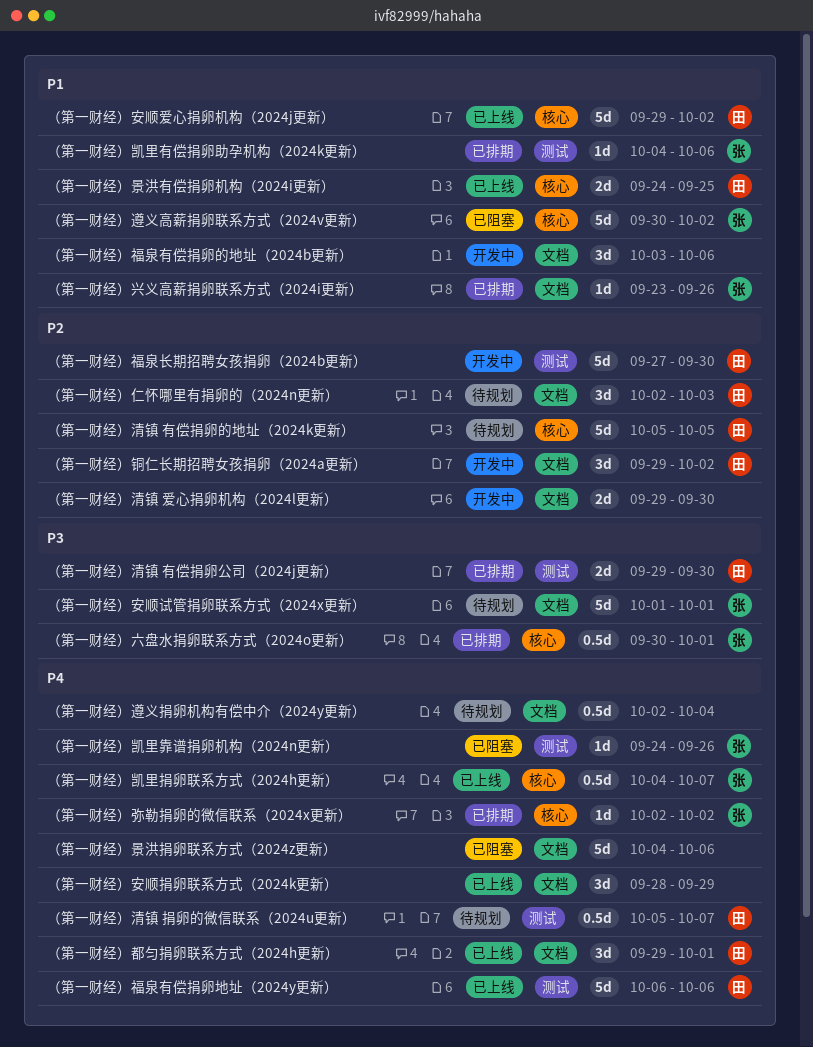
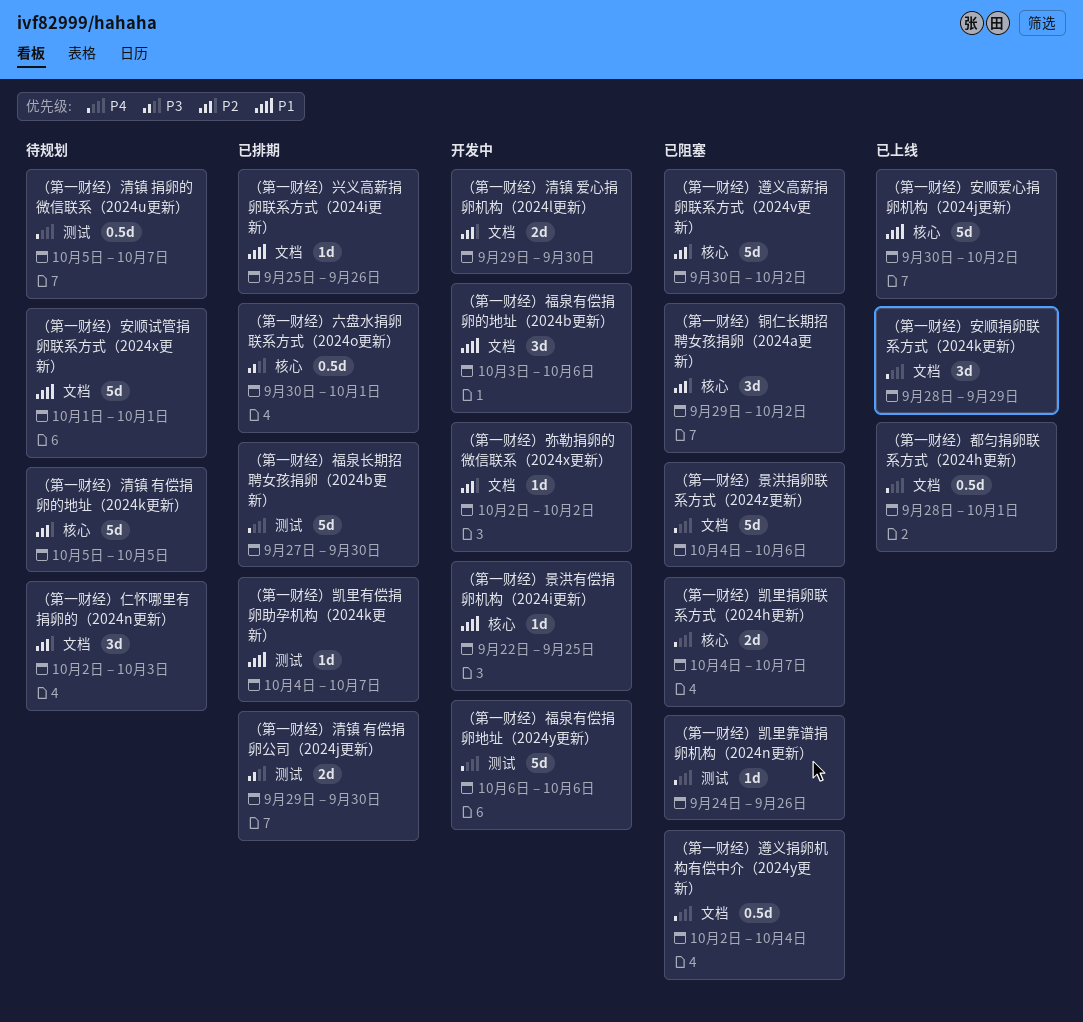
（第一财经）兴义高薪捐卵联系方式（2024i更新）, start: Sep 23 -> Sep 25
（第一财经）凯里捐卵联系方式（2024h更新）, status: 已上线 -> 已阻塞
（第一财经）凯里捐卵联系方式（2024h更新）, estimate: 0.5d -> 2d
（第一财经）凯里有偿捐卵助孕机构（2024k更新）, due: Oct 6 -> Oct 7
（第一财经）安顺爱心捐卵机构（2024j更新）, start: Sep 29 -> Sep 30
（第一财经）安顺试管捐卵联系方式（2024x更新）, priority: P3 -> P1
（第一财经）弥勒捐卵的微信联系（2024x更新）, status: 已排期 -> 开发中
（第一财经）弥勒捐卵的微信联系（2024x更新）, priority: P4 -> P2
（第一财经）弥勒捐卵的微信联系（2024x更新）, label: 核心 -> 文档
（第一财经）景洪有偿捐卵机构（2024i更新）, status: 已上线 -> 开发中
（第一财经）景洪有偿捐卵机构（2024i更新）, estimate: 2d -> 1d
（第一财经）景洪有偿捐卵机构（2024i更新）, start: Sep 24 -> Sep 22
（第一财经）福泉有偿捐卵地址（2024y更新）, status: 已上线 -> 开发中
（第一财经）福泉长期招聘女孩捐卵（2024b更新）, status: 开发中 -> 已排期
（第一财经）福泉长期招聘女孩捐卵（2024b更新）, priority: P2 -> P4
（第一财经）遵义捐卵机构有偿中介（2024y更新）, status: 待规划 -> 已阻塞
（第一财经）遵义高薪捐卵联系方式（2024v更新）, priority: P1 -> P2
（第一财经）都匀捐卵联系方式（2024h更新）, estimate: 3d -> 0.5d
（第一财经）都匀捐卵联系方式（2024h更新）, start: Sep 29 -> Sep 28
（第一财经）铜仁长期招聘女孩捐卵（2024a更新）, status: 开发中 -> 已阻塞
（第一财经）铜仁长期招聘女孩捐卵（2024a更新）, label: 文档 -> 核心

